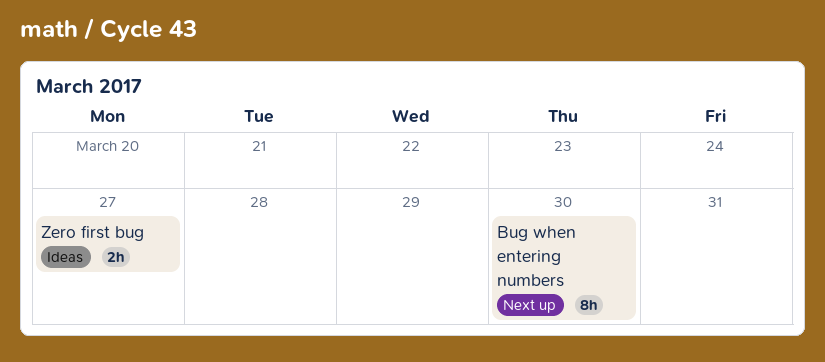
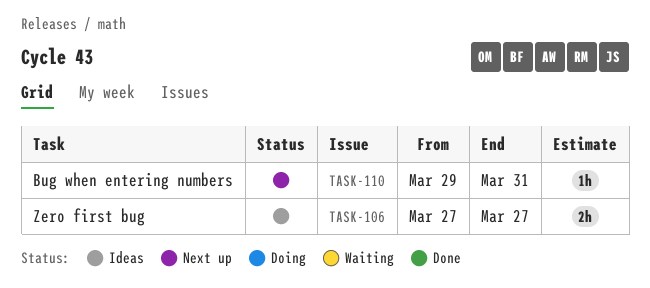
Bug when entering numbers, estimate: 8h -> 1h
Bug when entering numbers, due: Mar 30 -> Mar 31

